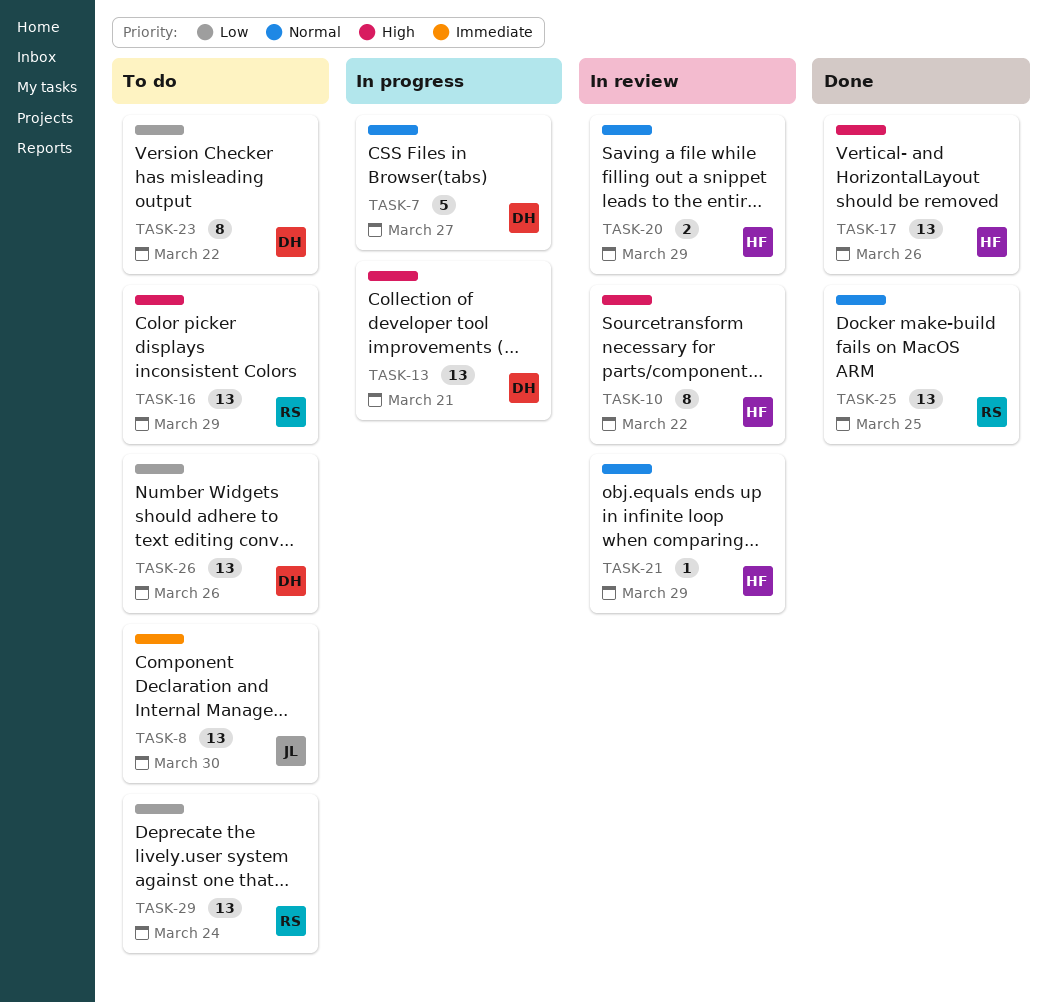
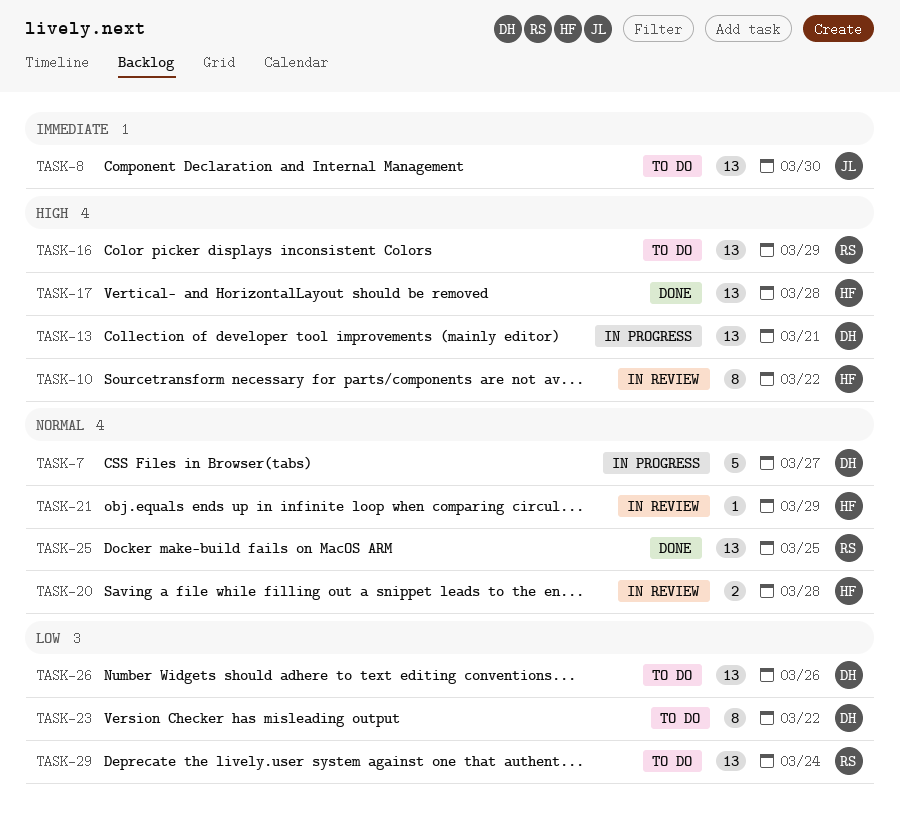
TASK-17, due: Mar 26 -> Mar 28
TASK-20, due: Mar 29 -> Mar 28

